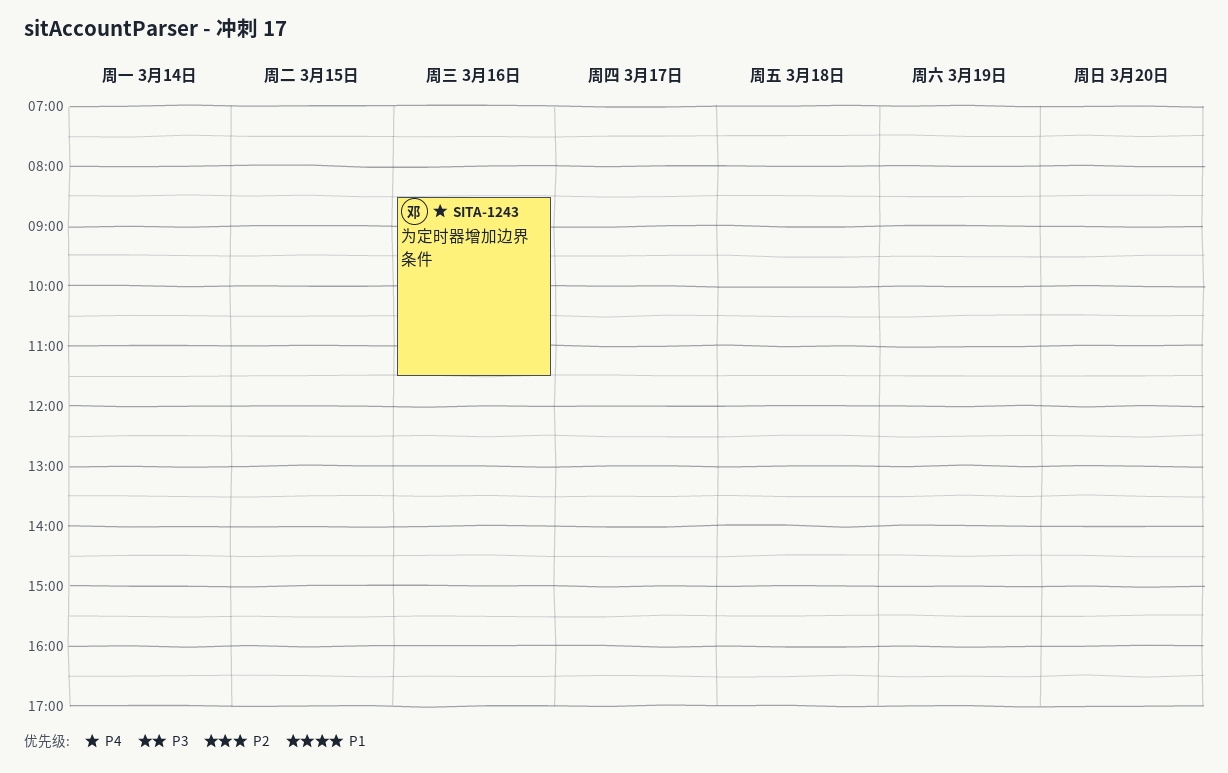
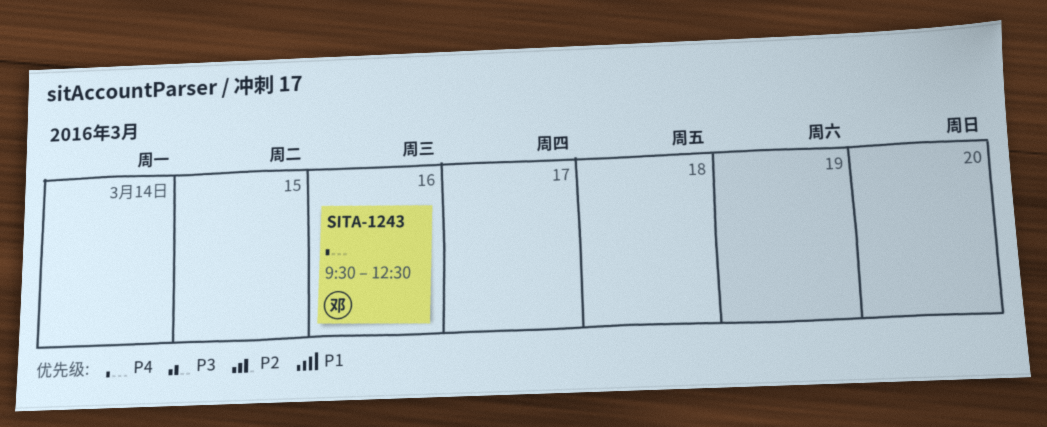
SITA-1243, begins: 08:30 -> 09:30
SITA-1243, ends: 11:30 -> 12:30

